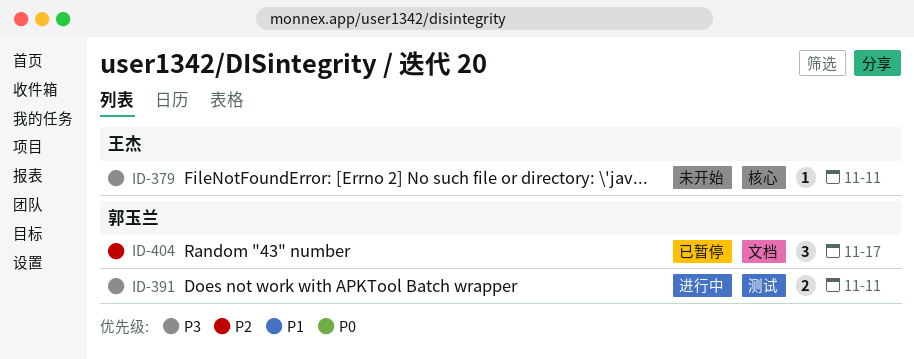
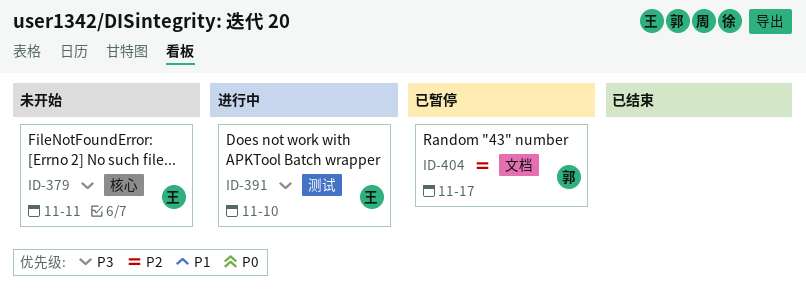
ID-391, owner: 郭玉兰 -> 王杰
ID-391, due: Nov 11 -> Nov 10

